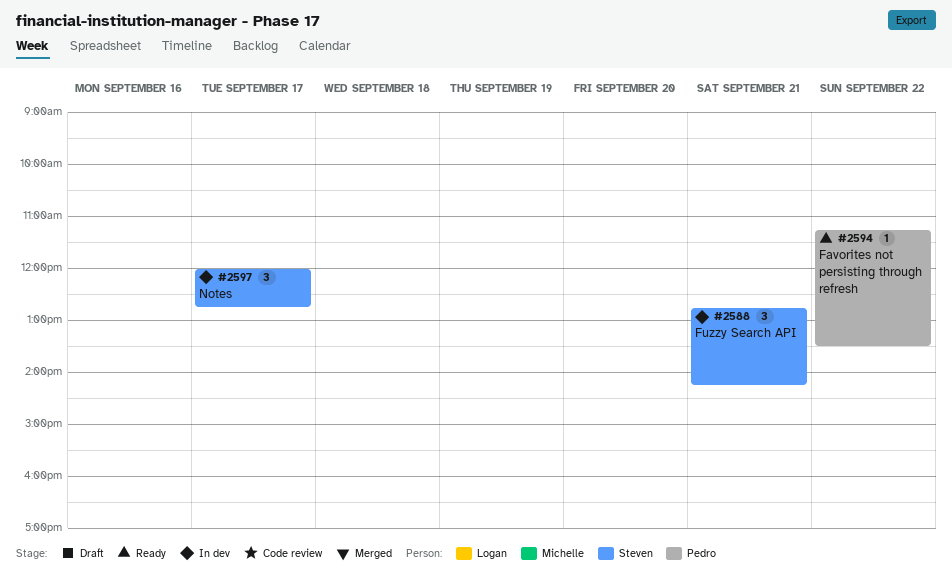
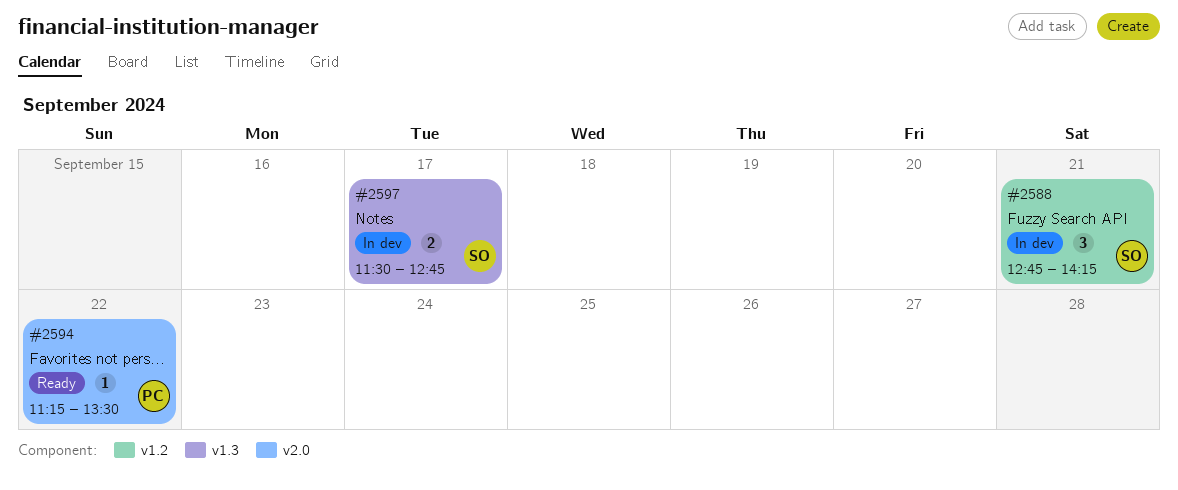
#2597, estimate: 3 -> 2
#2597, begins: 12:00 -> 11:30

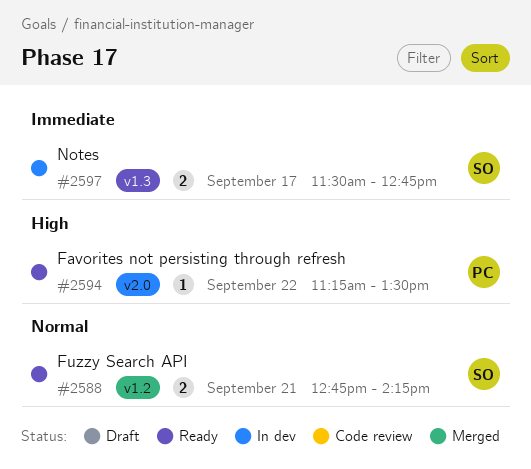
#2588, status: In dev -> Ready
#2588, estimate: 3 -> 2

